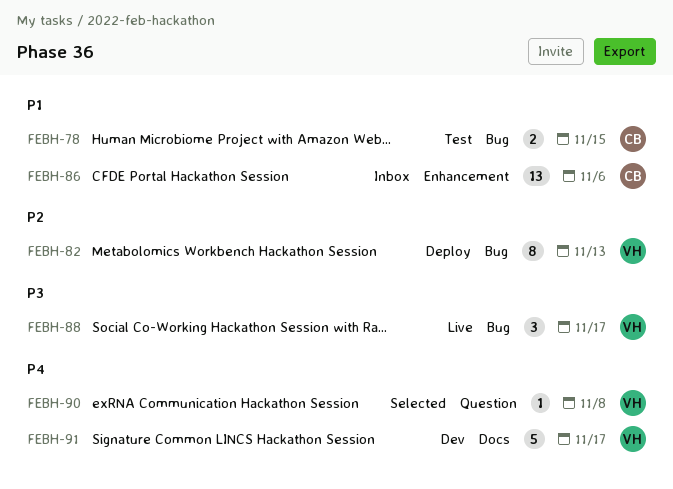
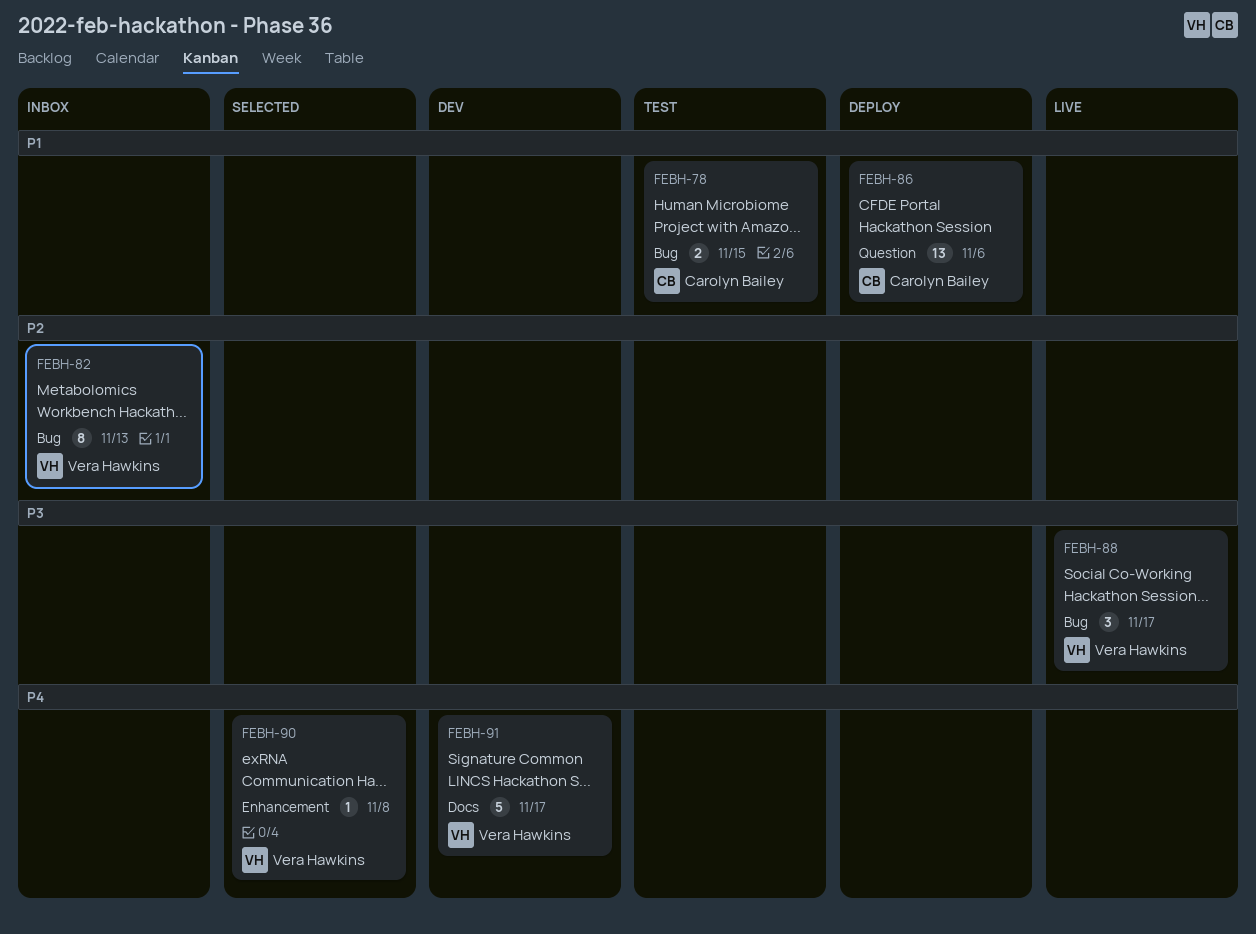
FEBH-82, status: Deploy -> Inbox
FEBH-86, status: Inbox -> Deploy
FEBH-86, label: Enhancement -> Question
FEBH-90, label: Question -> Enhancement

